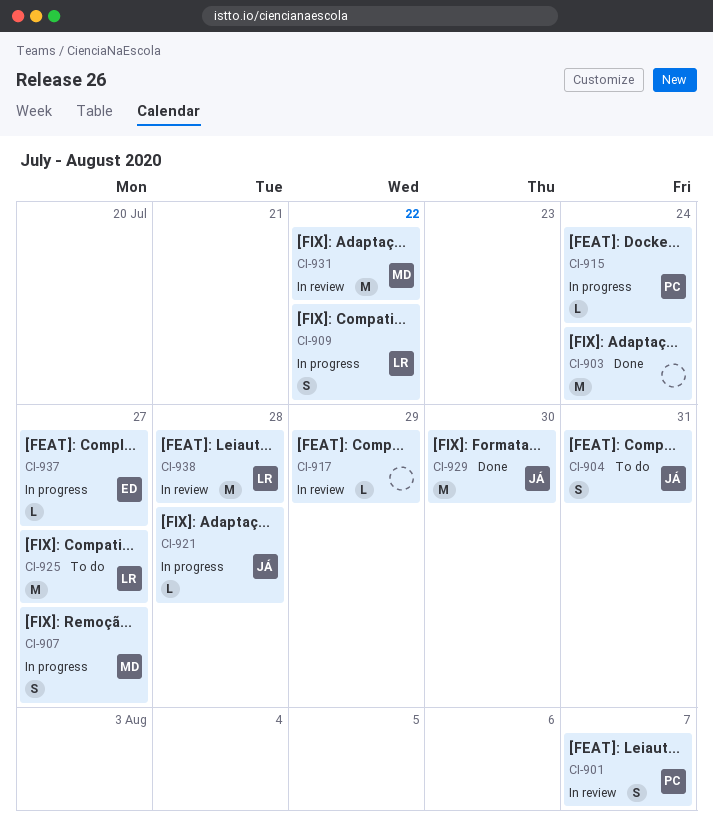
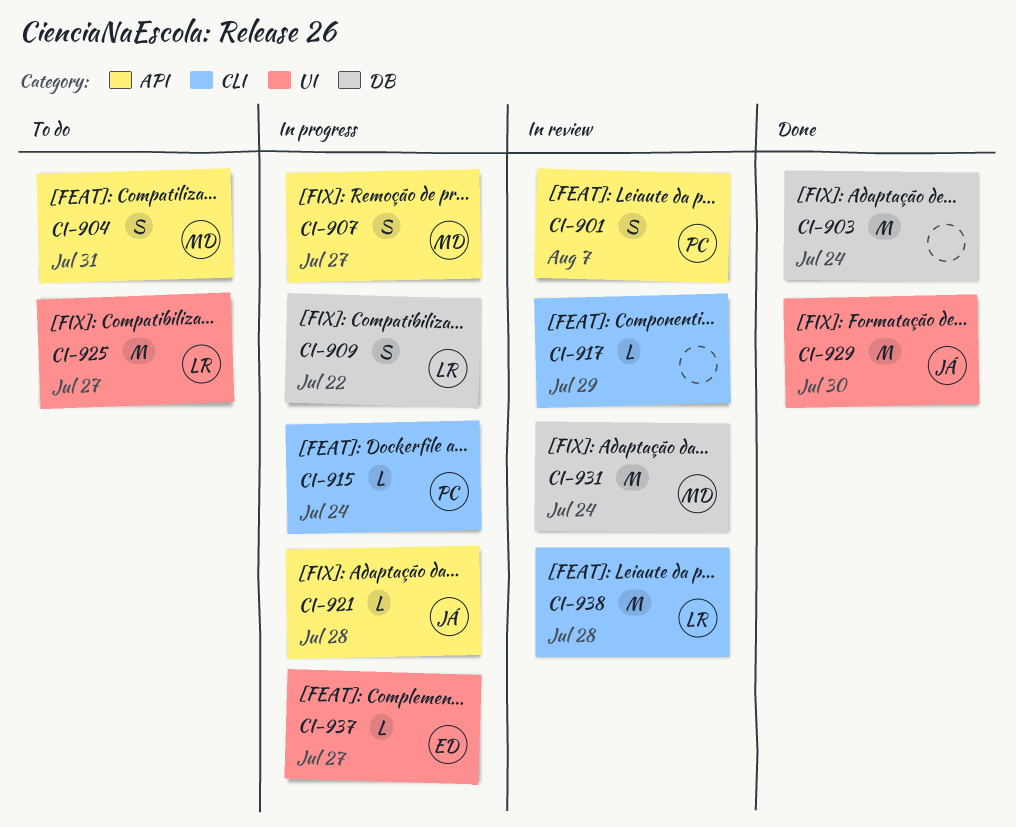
CI-904, owner: JÁ -> MD
CI-931, due: Jul 22 -> Jul 24

